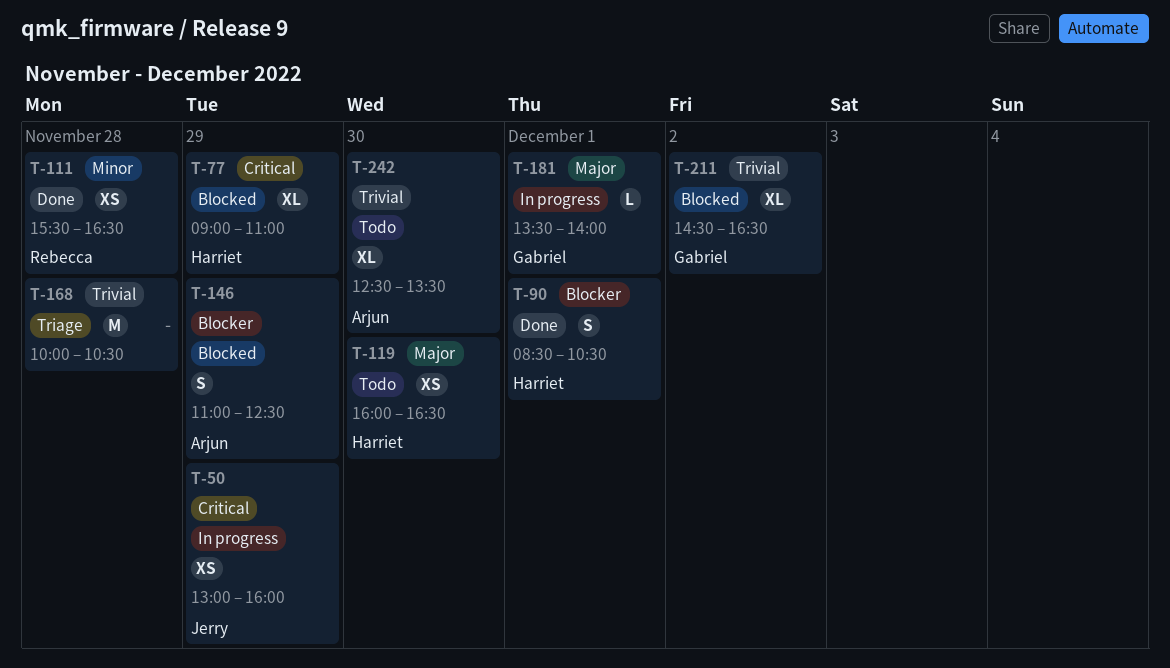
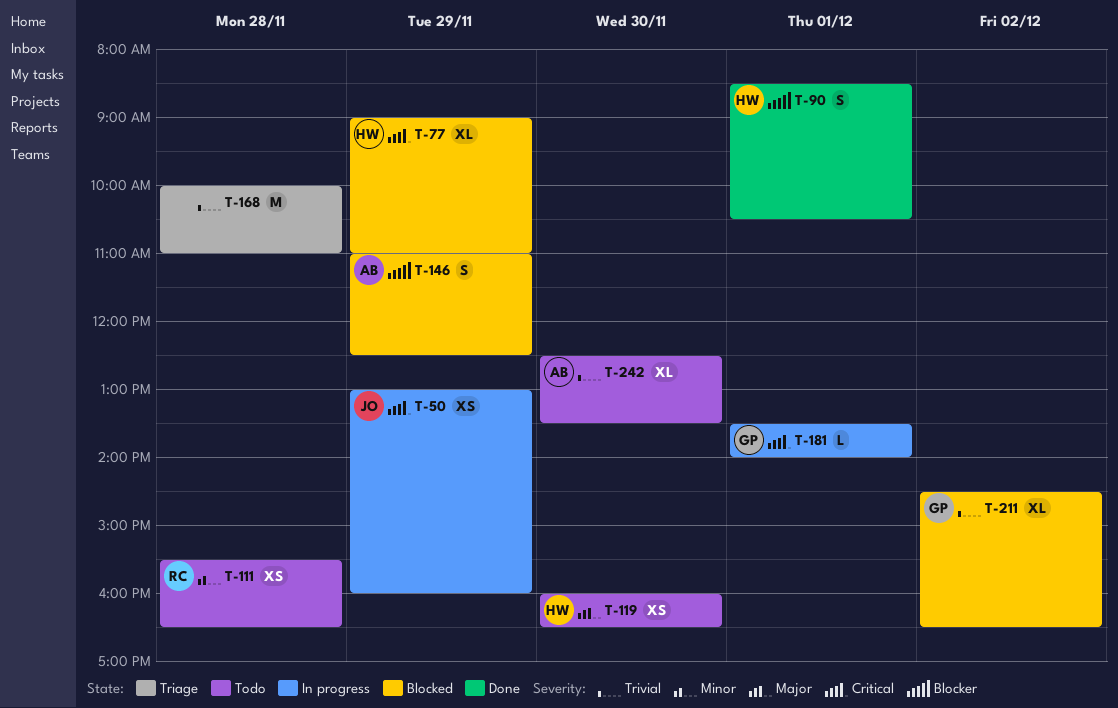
T-111, status: Done -> Todo
T-168, ends: 10:30 -> 11:00
T-181, priority: Major -> Critical

